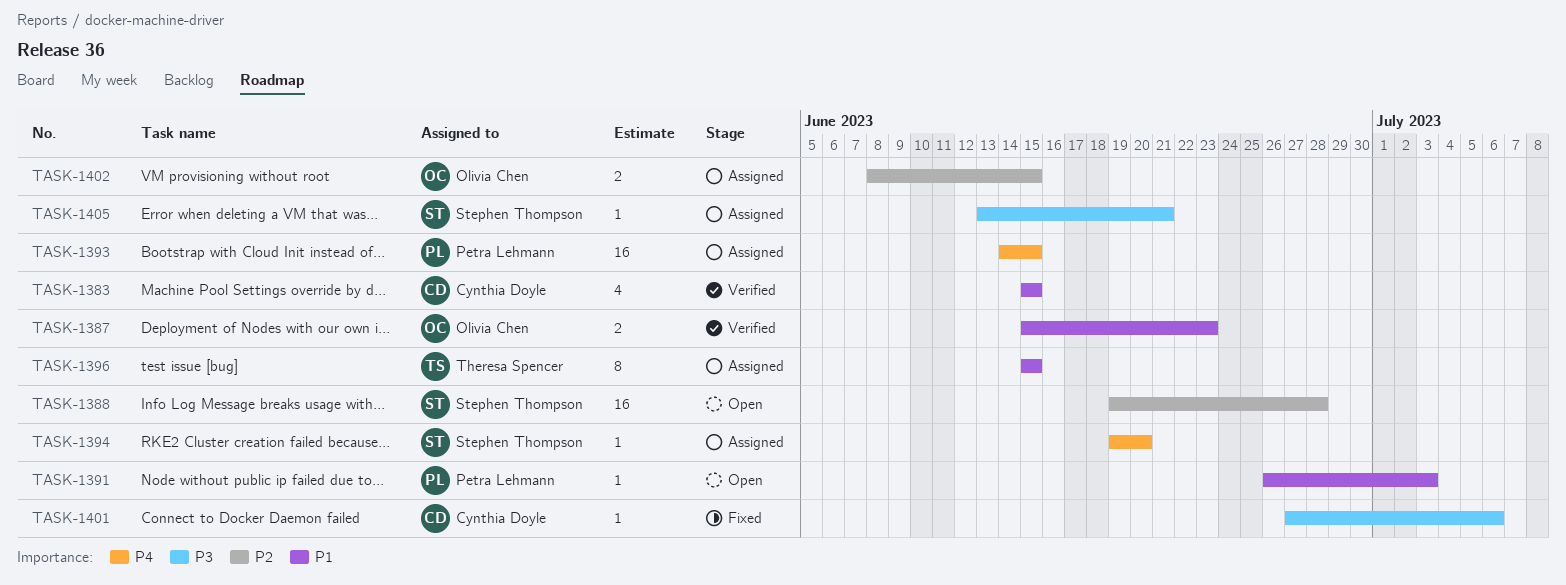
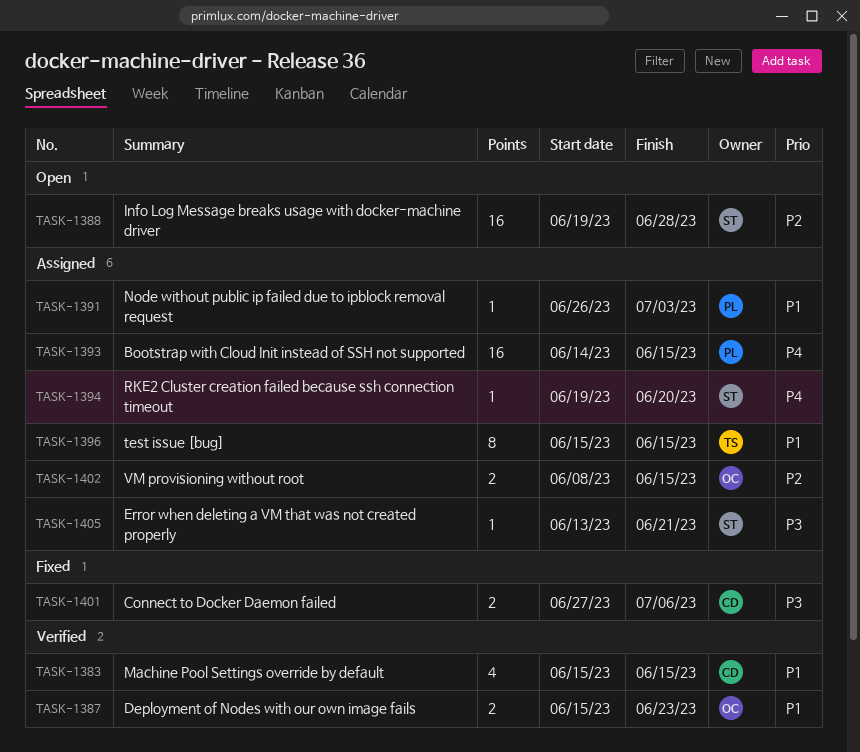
TASK-1391, status: Open -> Assigned
TASK-1401, estimate: 1 -> 2

